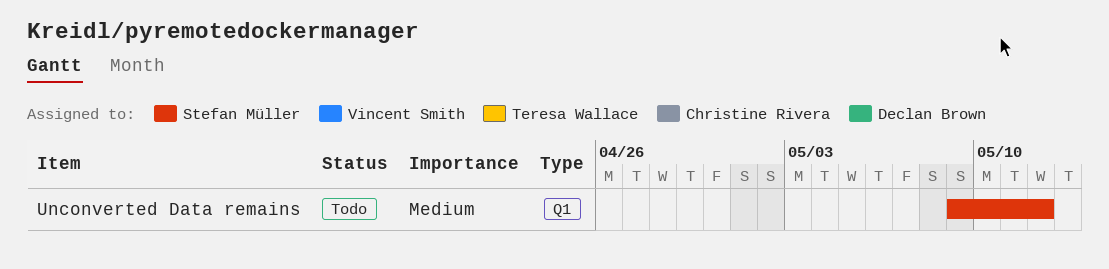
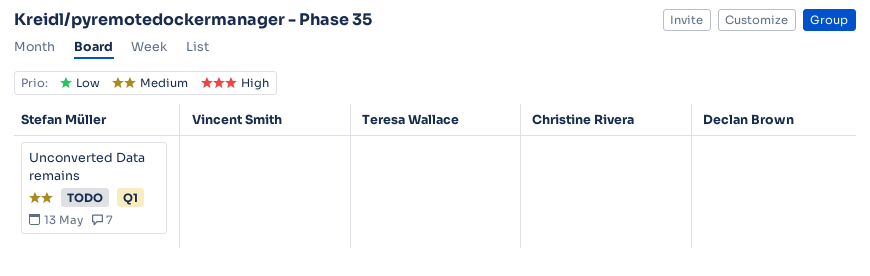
Unconverted Data remains, due: May 12 -> May 13

